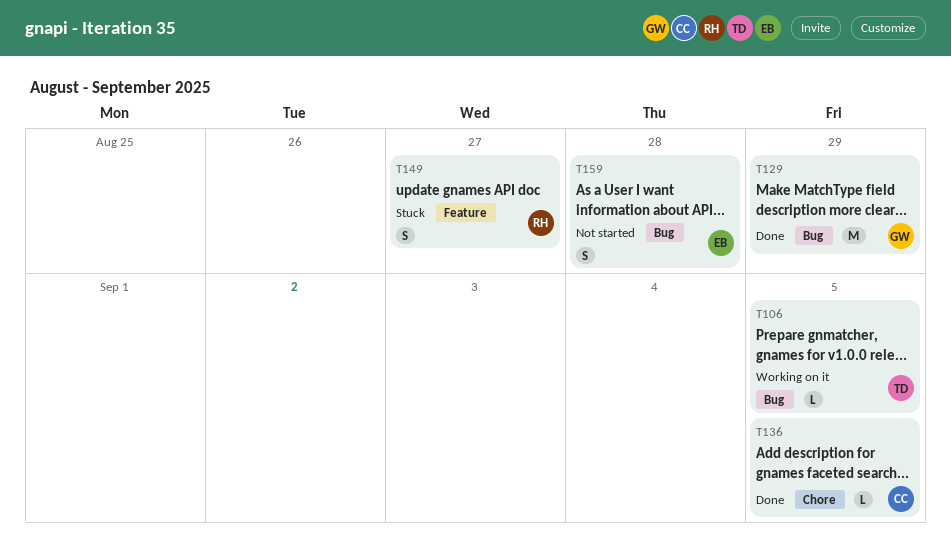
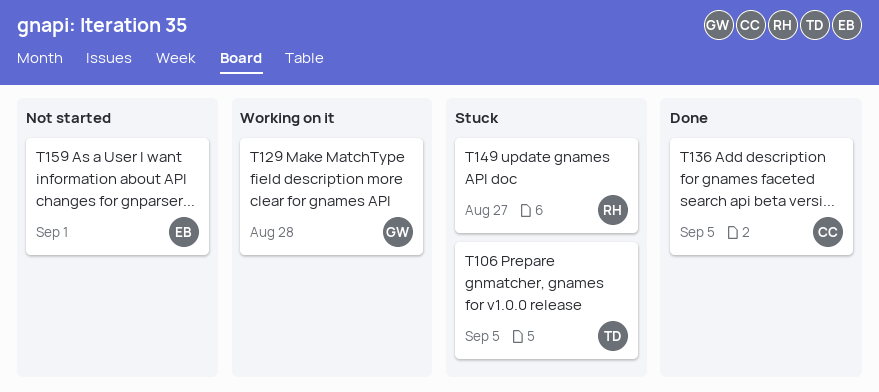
T106, status: Working on it -> Stuck
T129, status: Done -> Working on it
T129, due: Aug 29 -> Aug 28
T159, due: Aug 28 -> Sep 1

